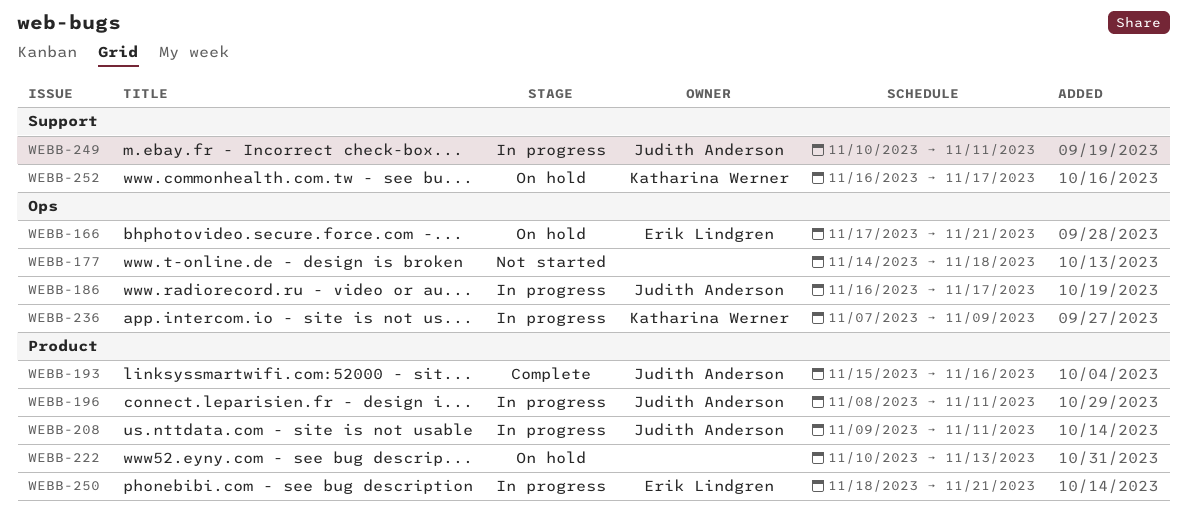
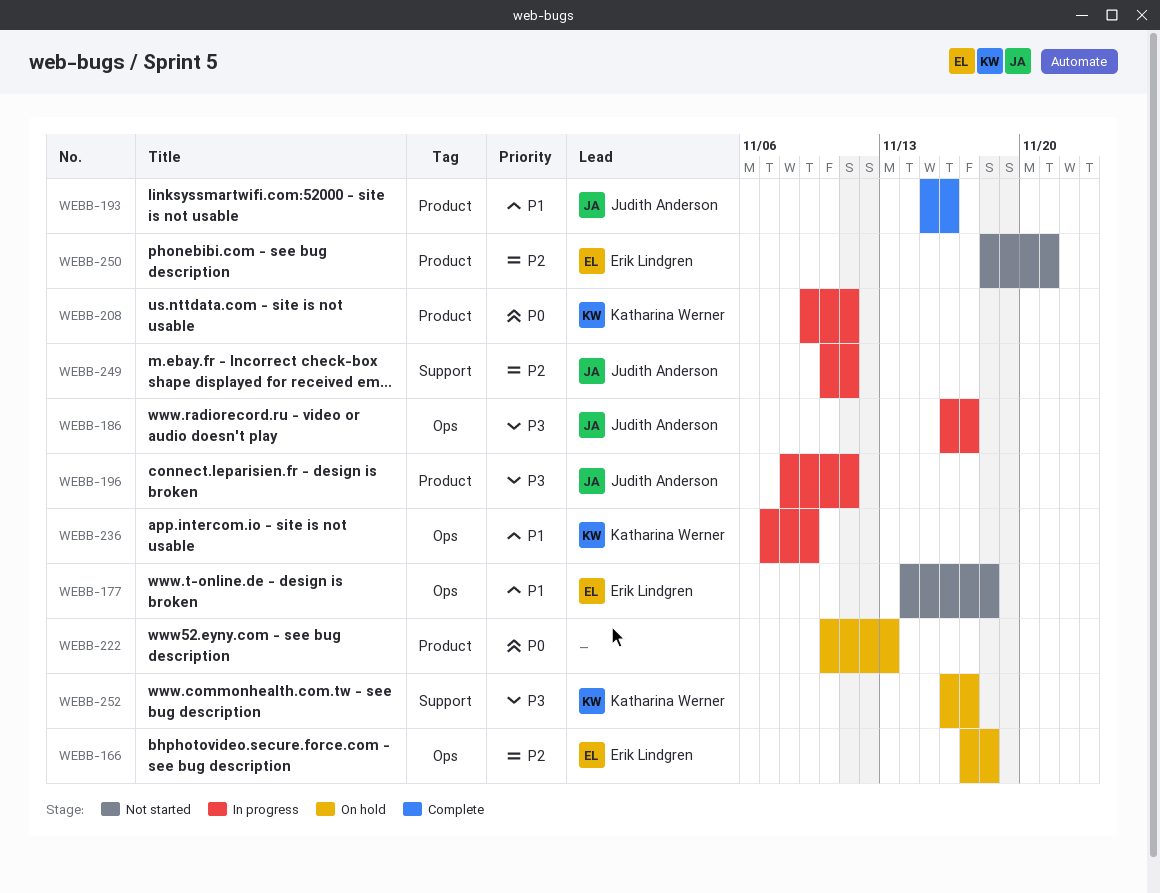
WEBB-166, due: Nov 21 -> Nov 18
WEBB-177, owner: none -> Erik Lindgren
WEBB-208, owner: Judith Anderson -> Katharina Werner
WEBB-250, status: In progress -> Not started

